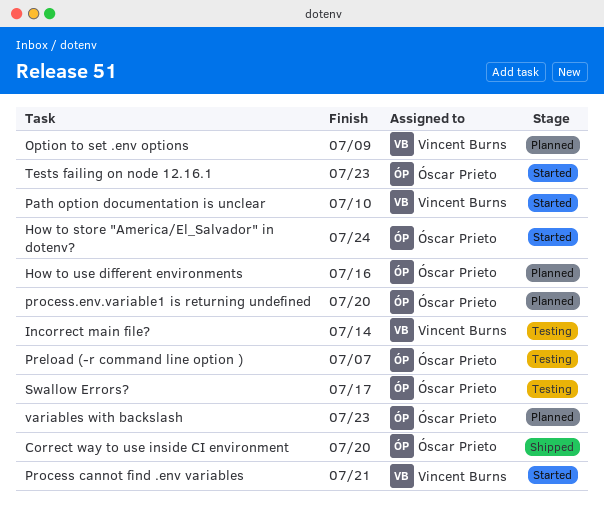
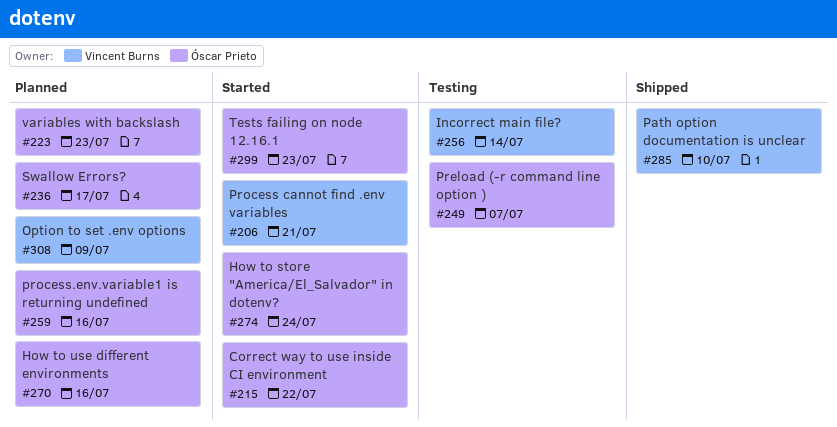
Correct way to use inside CI environment, status: Shipped -> Started
Correct way to use inside CI environment, due: Jul 20 -> Jul 22
Path option documentation is unclear, status: Started -> Shipped
process.env.variable1 is returning undefined, due: Jul 20 -> Jul 16
Swallow Errors?, status: Testing -> Planned

